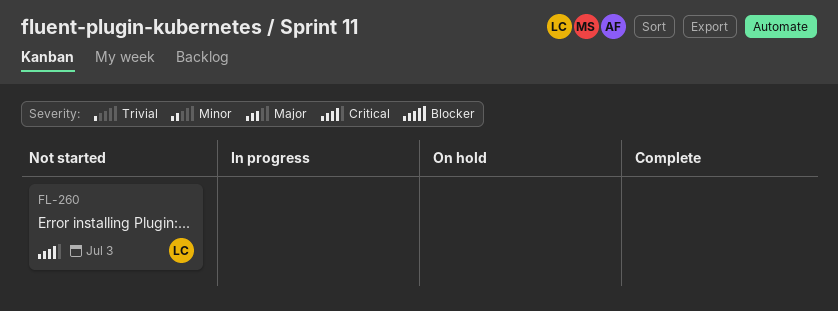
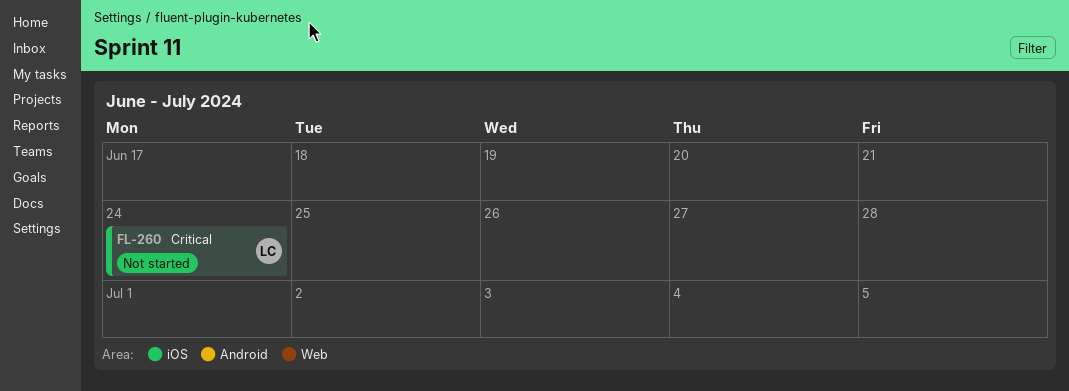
FL-260, due: Jul 3 -> Jun 24

